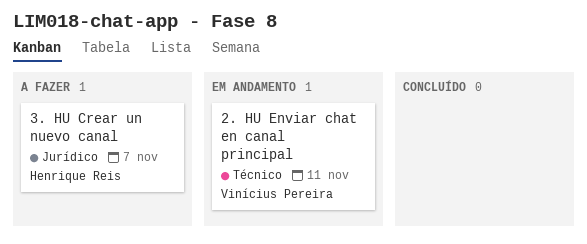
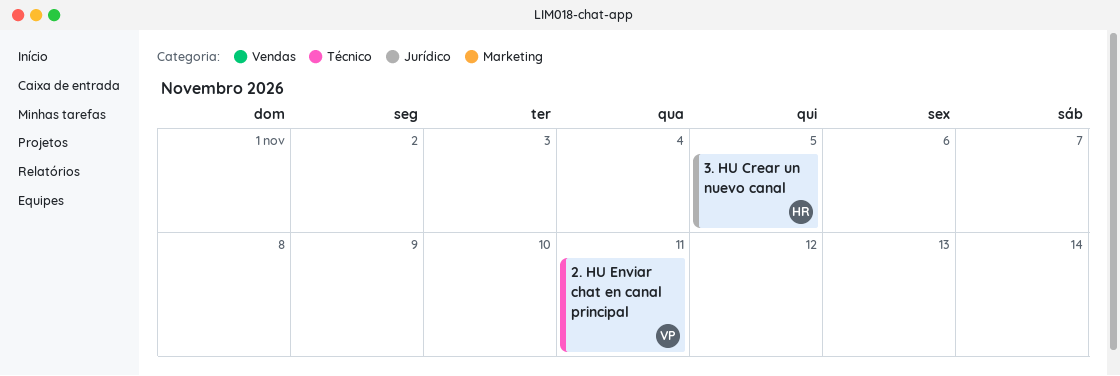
3. HU Crear un nuevo canal, due: Nov 7 -> Nov 5

